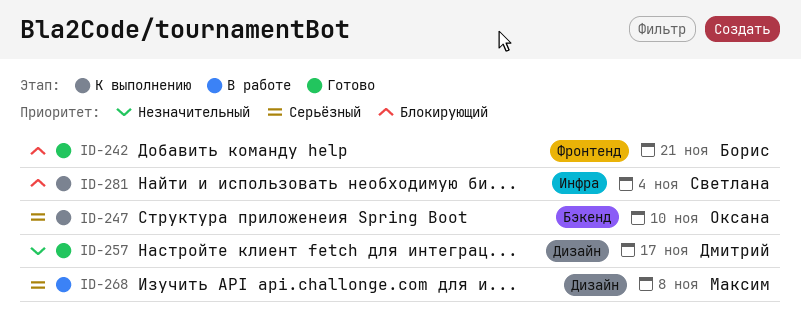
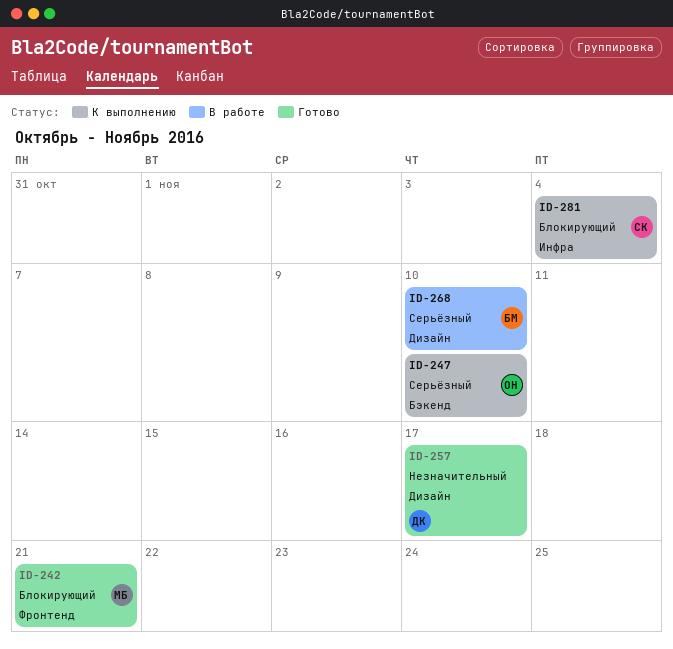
ID-242, owner: Борис -> Максим
ID-268, owner: Максим -> Борис
ID-268, due: Nov 8 -> Nov 10

